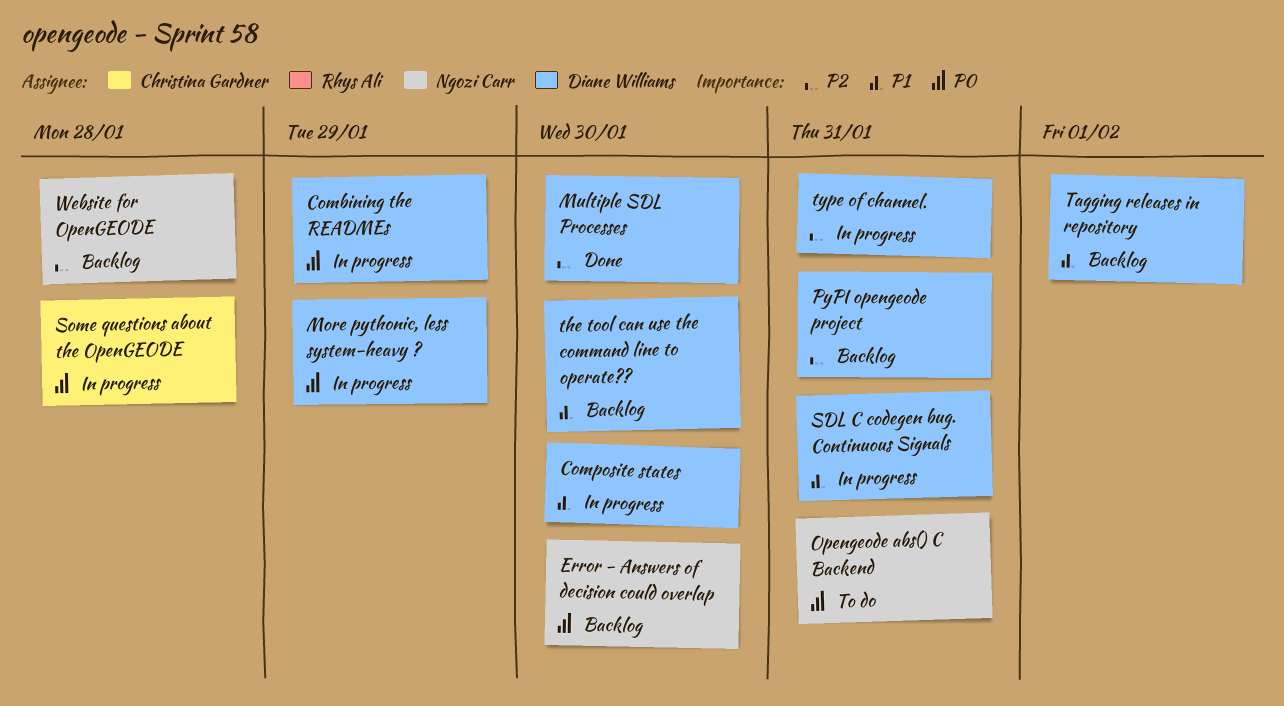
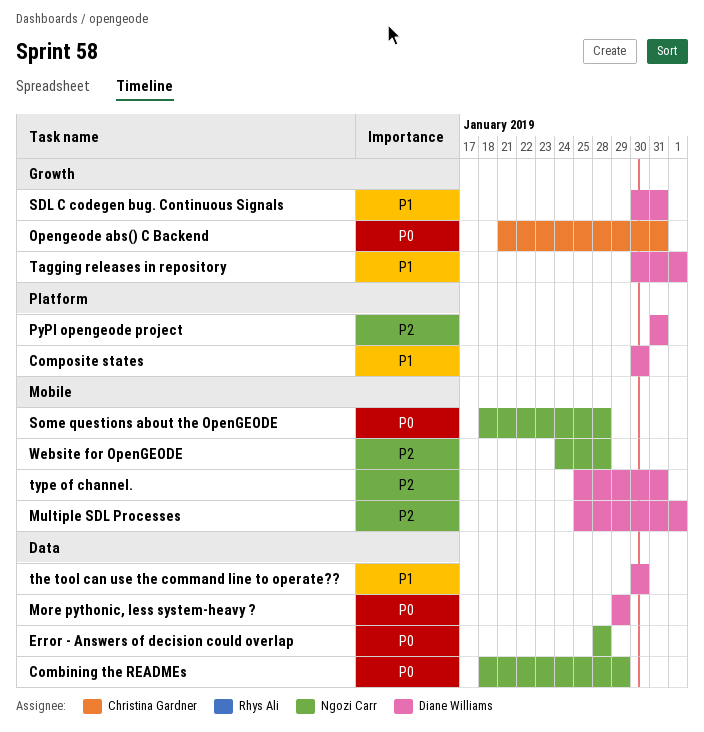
Combining the READMEs, owner: Diane Williams -> Ngozi Carr
Error - Answers of decision could overlap, due: Jan 30 -> Jan 28
Multiple SDL Processes, due: Jan 30 -> Feb 1
Opengeode abs() C Backend, owner: Ngozi Carr -> Christina Gardner
Some questions about the OpenGEODE, owner: Christina Gardner -> Ngozi Carr

